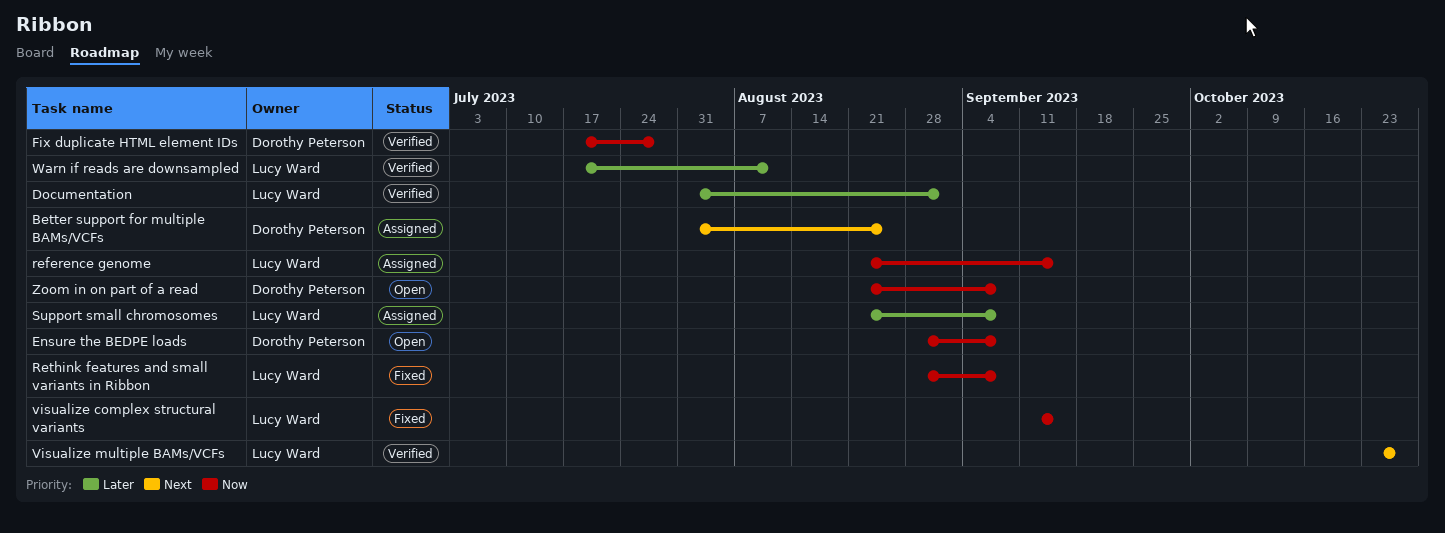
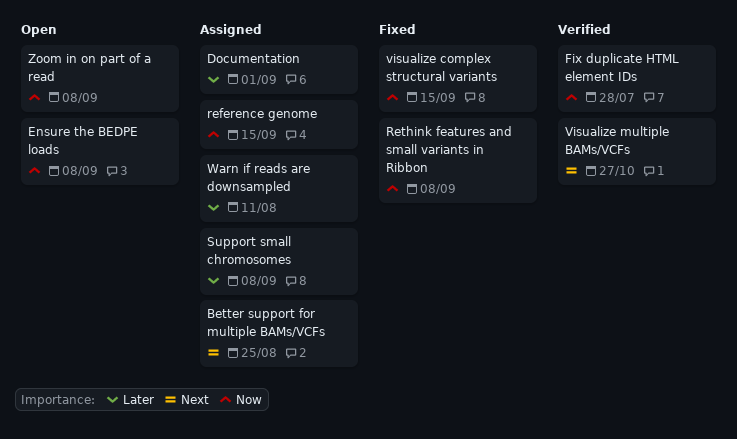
Documentation, status: Verified -> Assigned
Warn if reads are downsampled, status: Verified -> Assigned

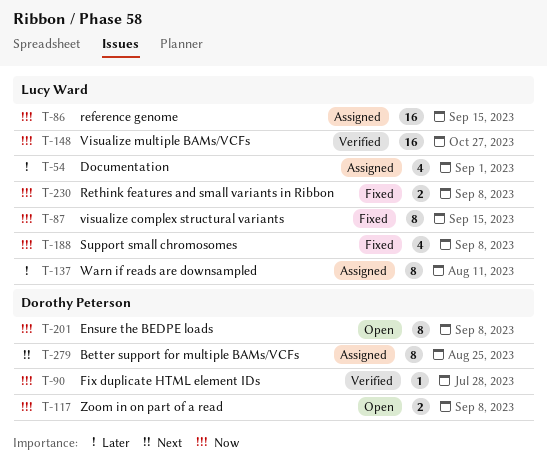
Support small chromosomes, status: Assigned -> Fixed
Support small chromosomes, priority: Later -> Now
Visualize multiple BAMs/VCFs, priority: Next -> Now

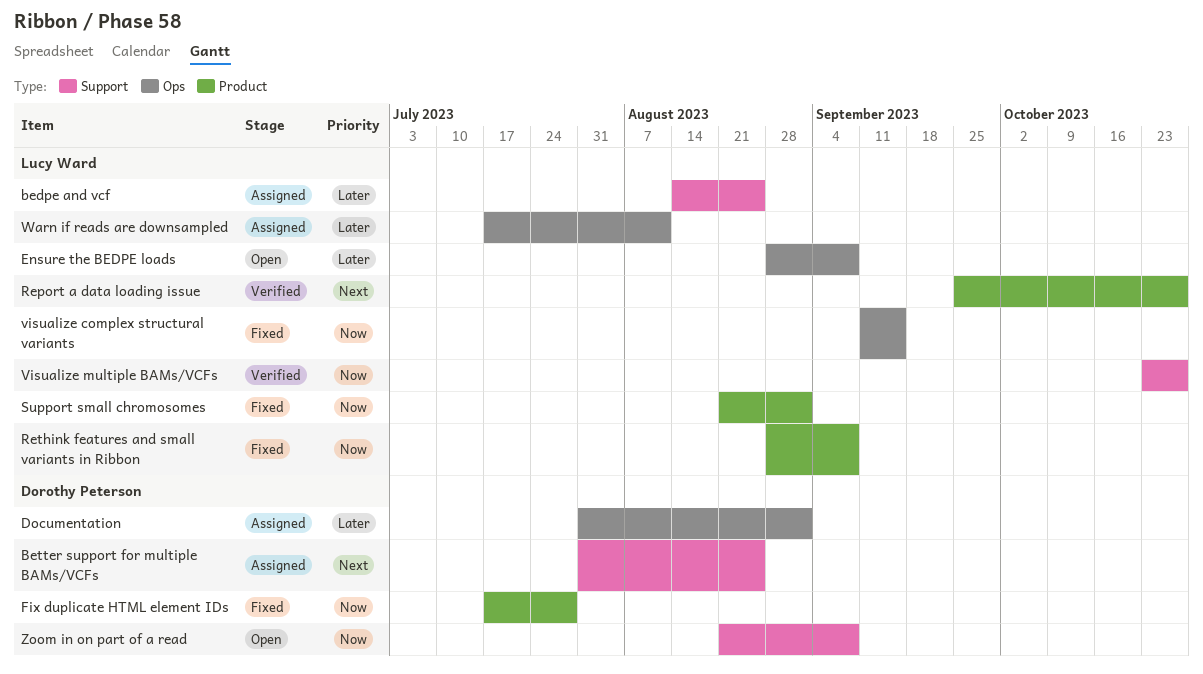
bedpe and vcf: none -> present
Documentation, owner: Lucy Ward -> Dorothy Peterson
Ensure the BEDPE loads, owner: Dorothy Peterson -> Lucy Ward
Ensure the BEDPE loads, priority: Now -> Later
Fix duplicate HTML element IDs, status: Verified -> Fixed
reference genome: present -> none
Report a data loading issue: none -> present
Support small chromosomes, due: Sep 8 -> Sep 1

